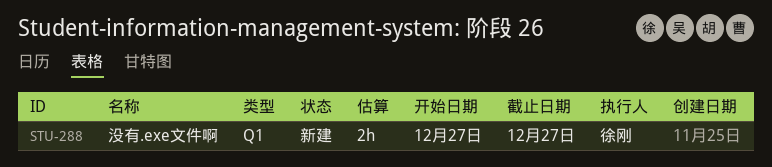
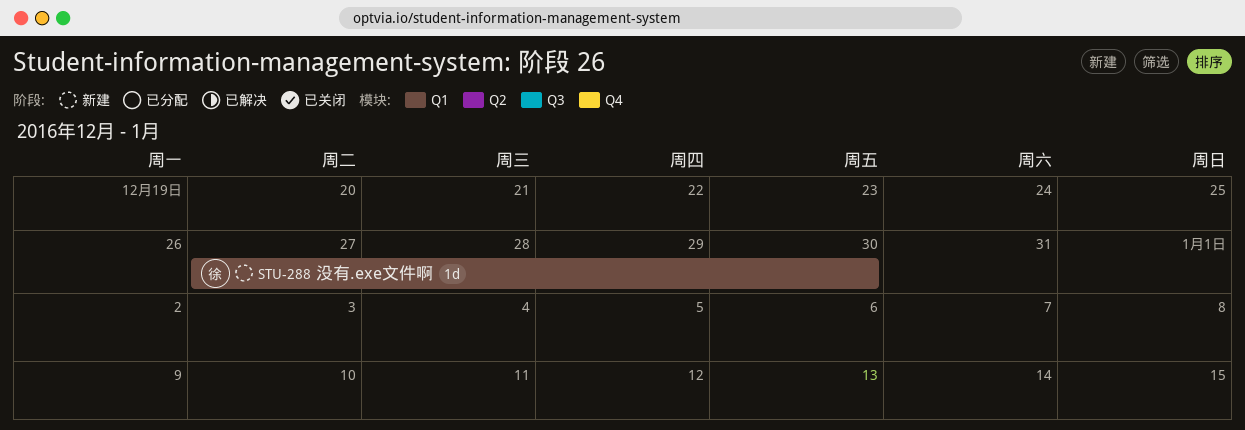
STU-288, estimate: 2h -> 1d
STU-288, due: Dec 27 -> Dec 30

